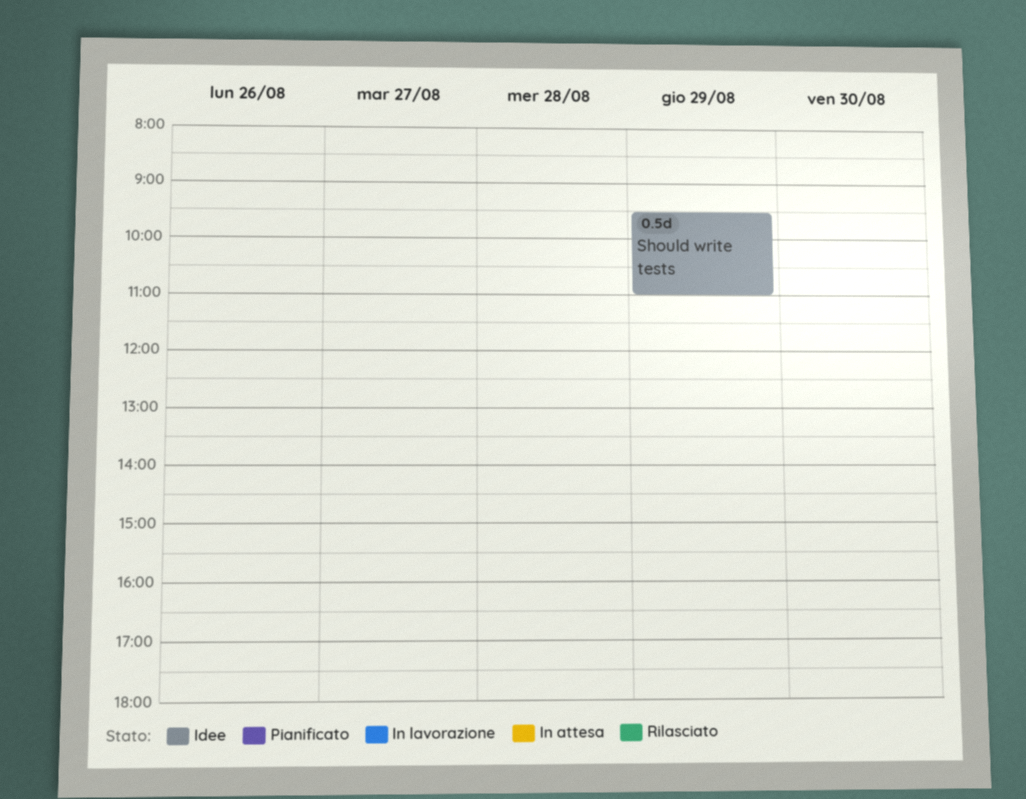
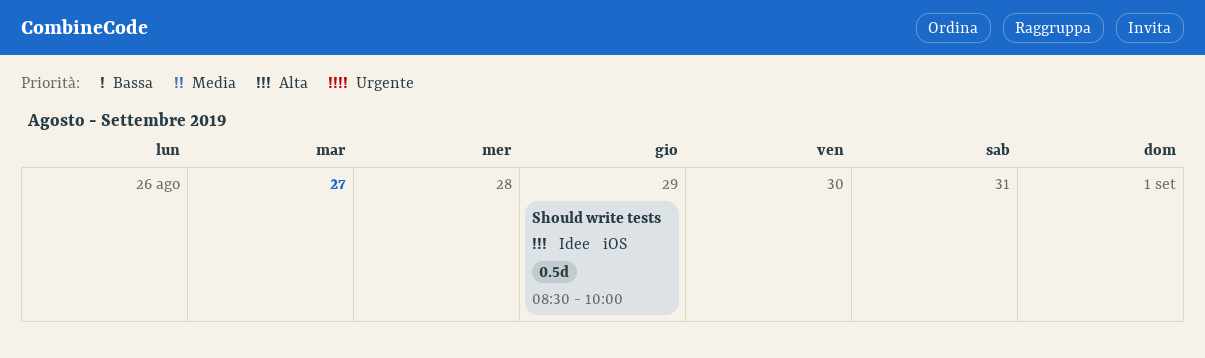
Should write tests, begins: 09:30 -> 08:30
Should write tests, ends: 11:00 -> 10:00

